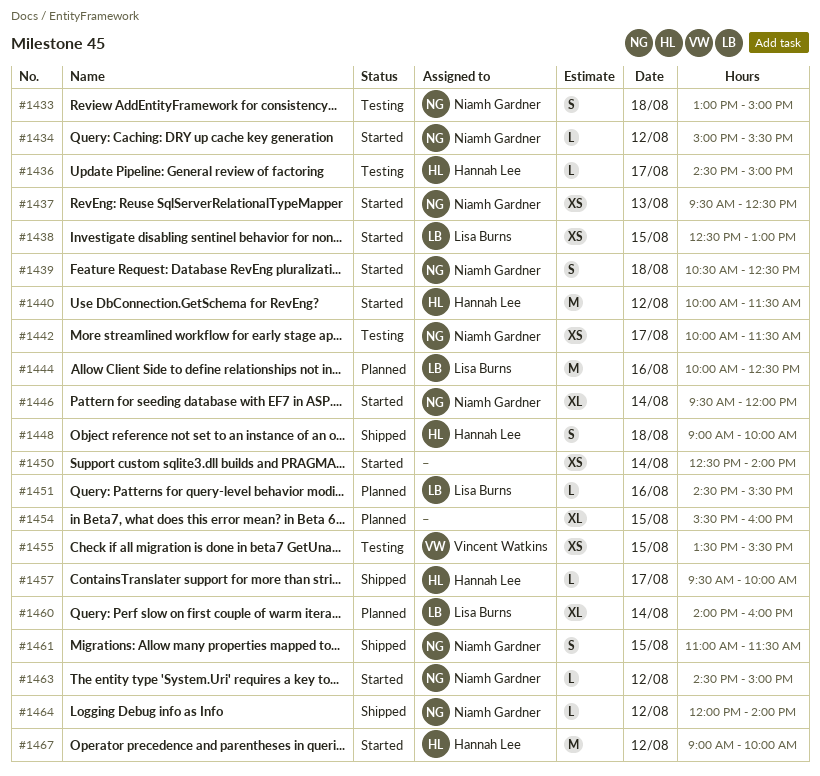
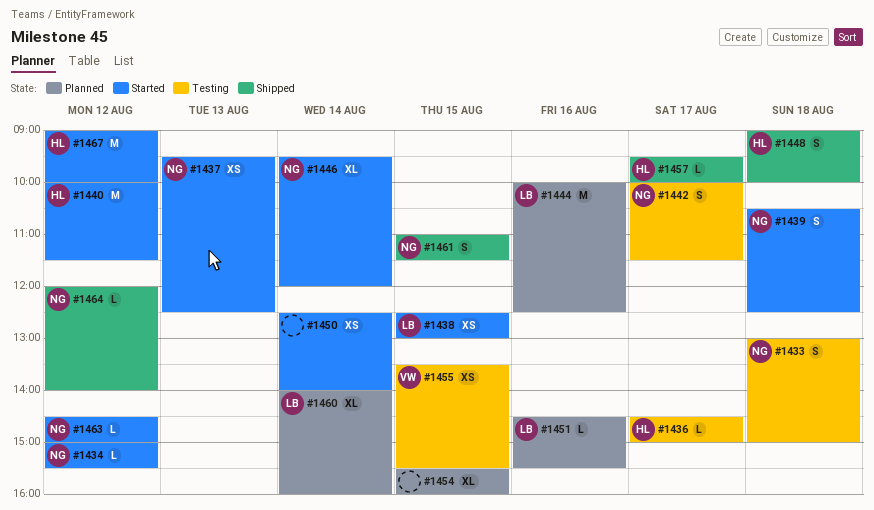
#1442, estimate: XS -> S

